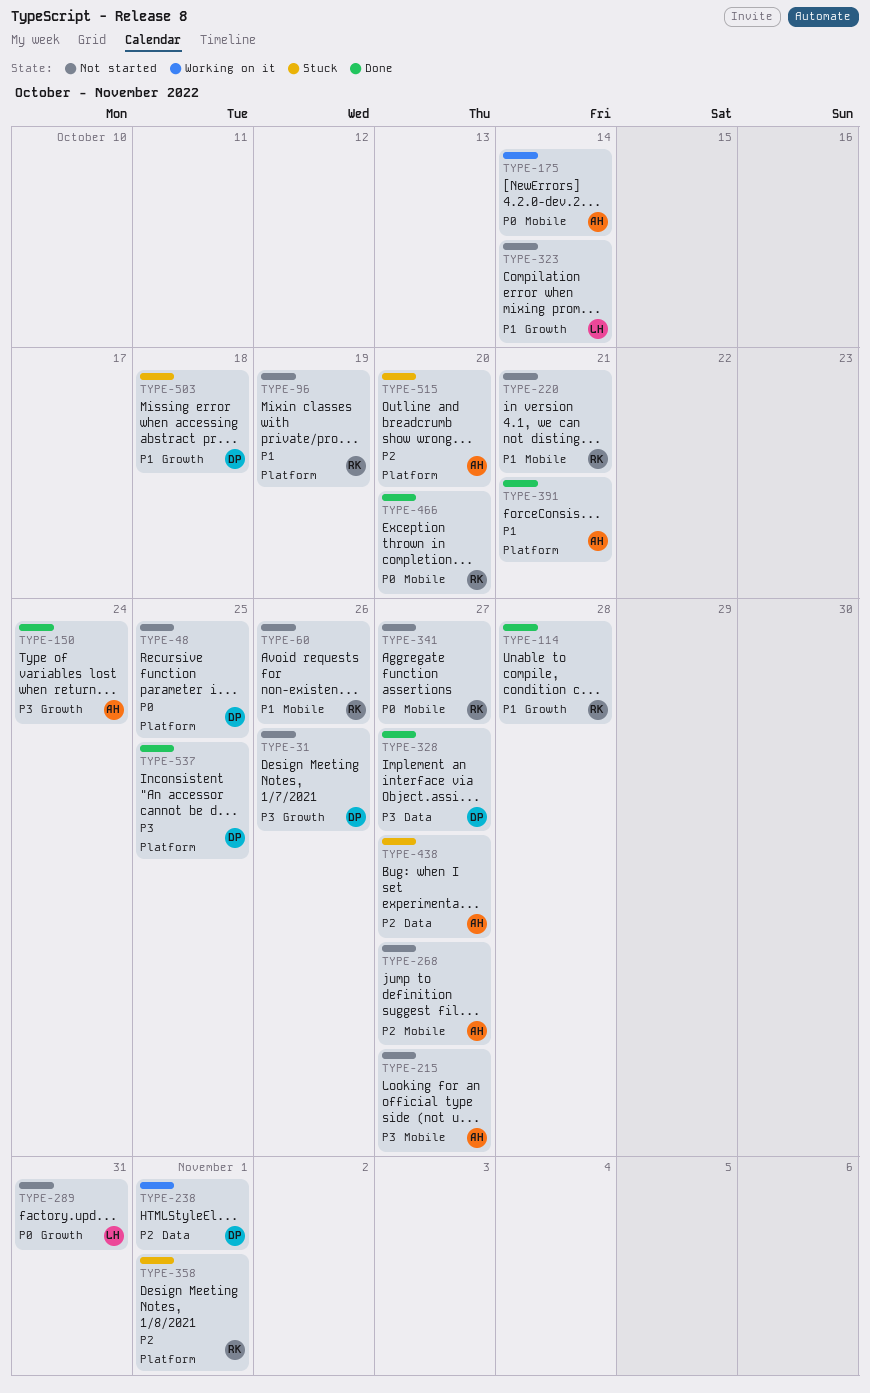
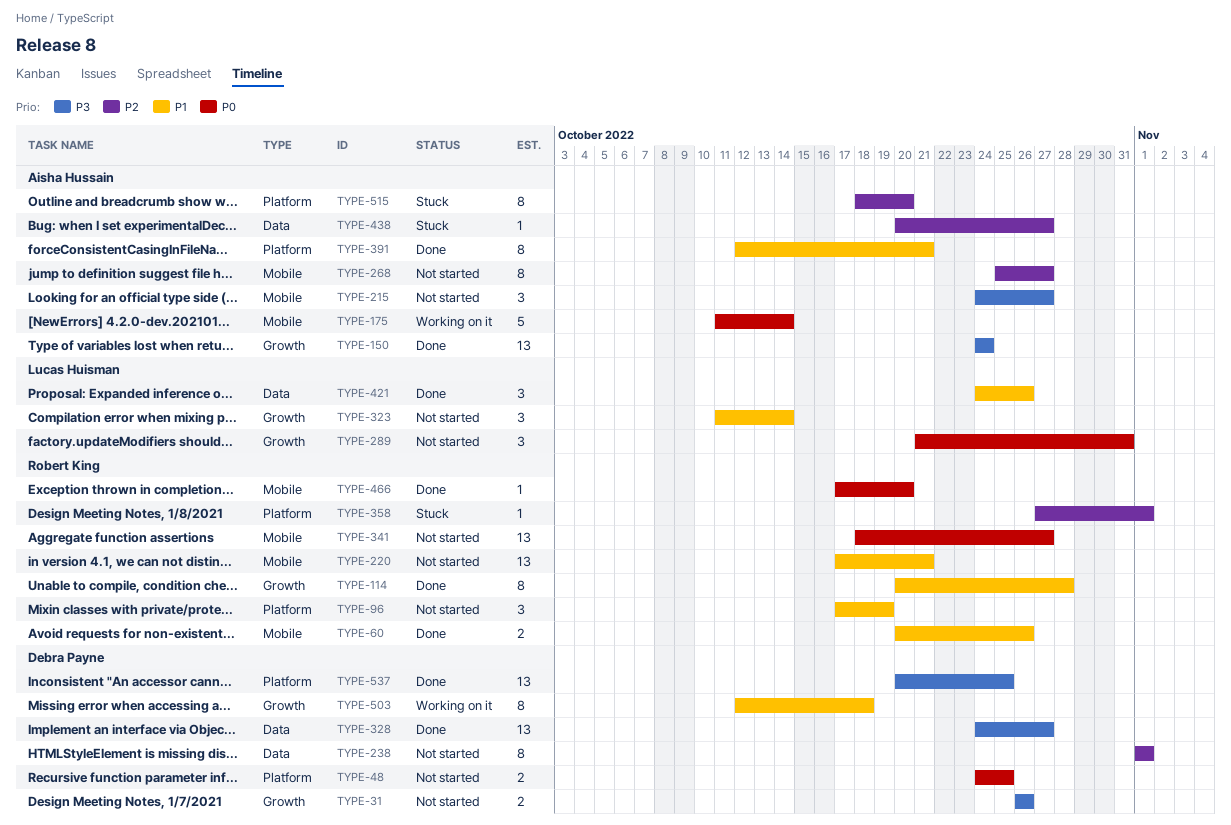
TYPE-60, status: Not started -> Done
TYPE-238, status: Working on it -> Not started
TYPE-421: none -> present
TYPE-503, status: Stuck -> Working on it

